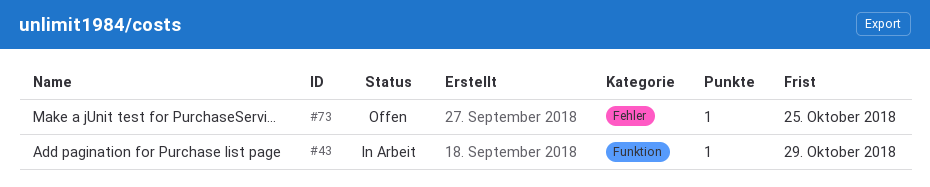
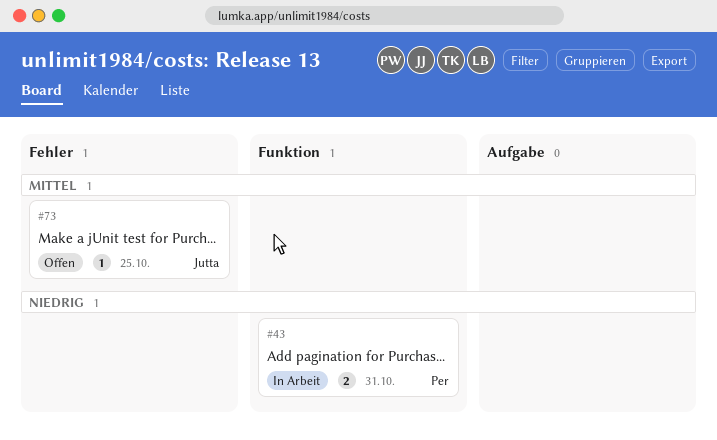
#43, estimate: 1 -> 2
#43, due: Oct 29 -> Oct 31

